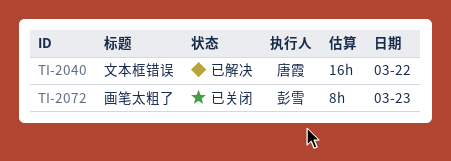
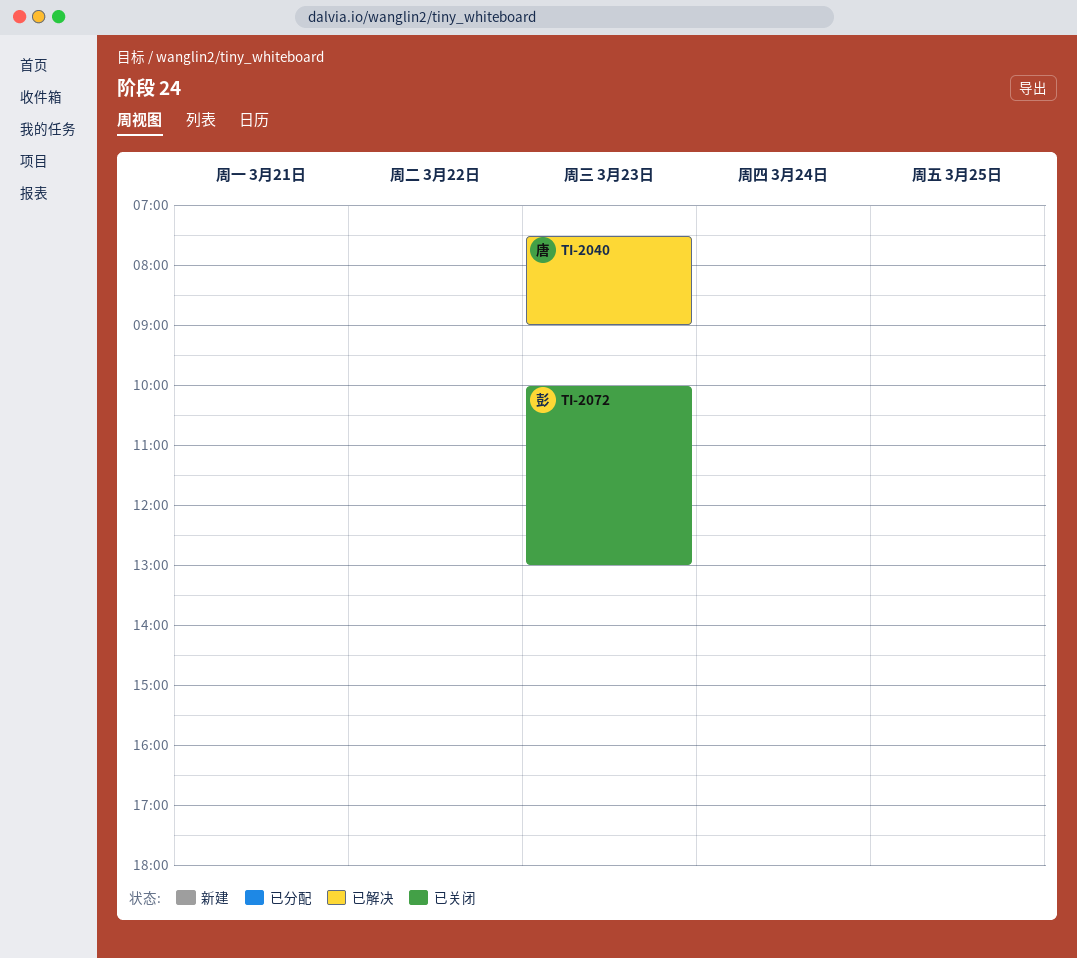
TI-2040, day: Mar 22 -> Mar 23

